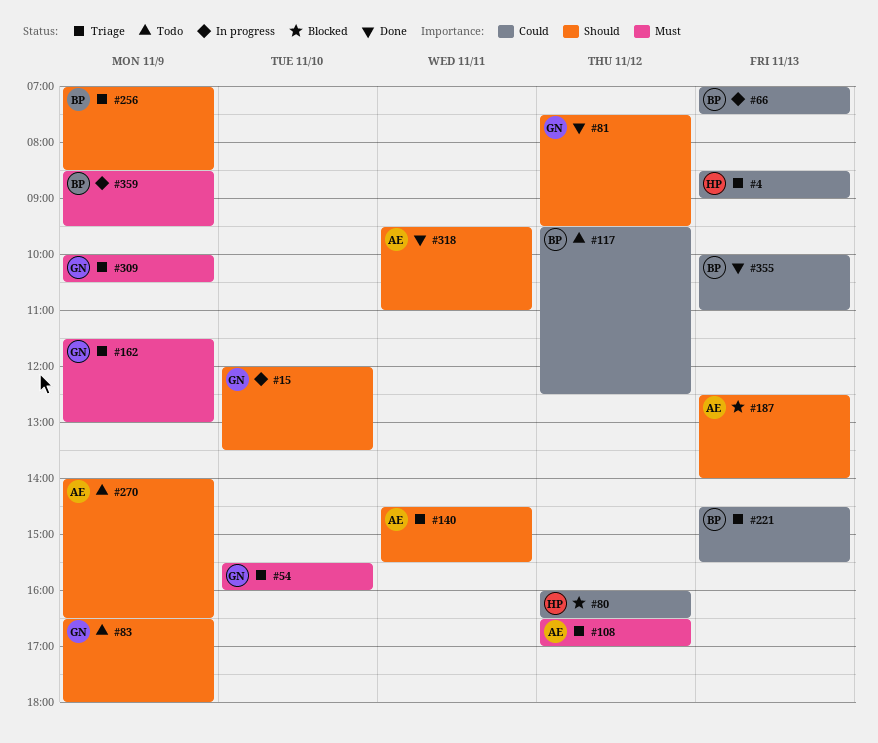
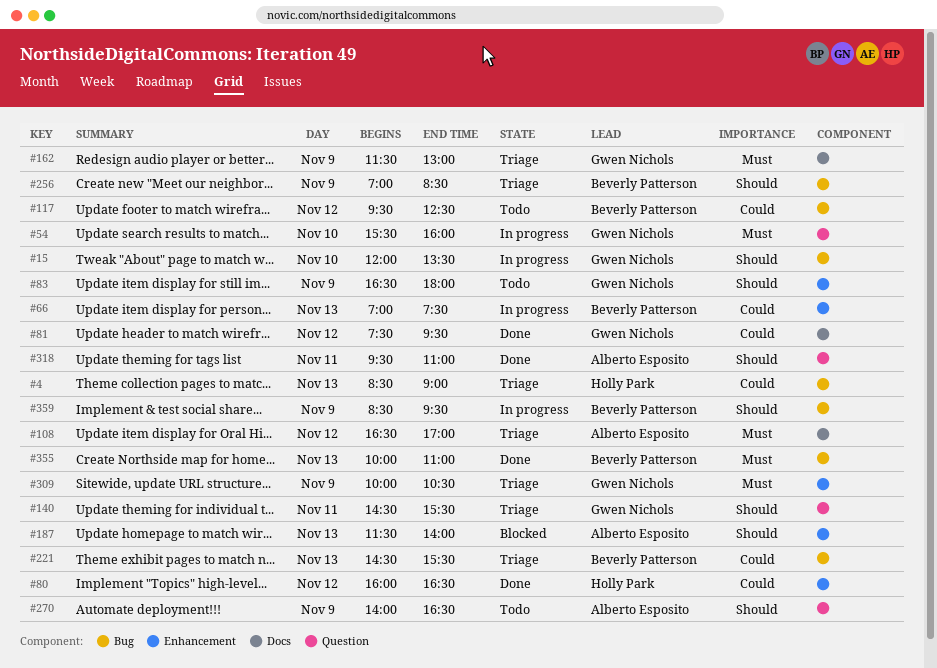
#54, status: Triage -> In progress
#80, status: Blocked -> Done
#81, priority: Should -> Could
#140, owner: Alberto Esposito -> Gwen Nichols
#187, begins: 12:30 -> 11:30
#355, priority: Could -> Must
#359, priority: Must -> Should

